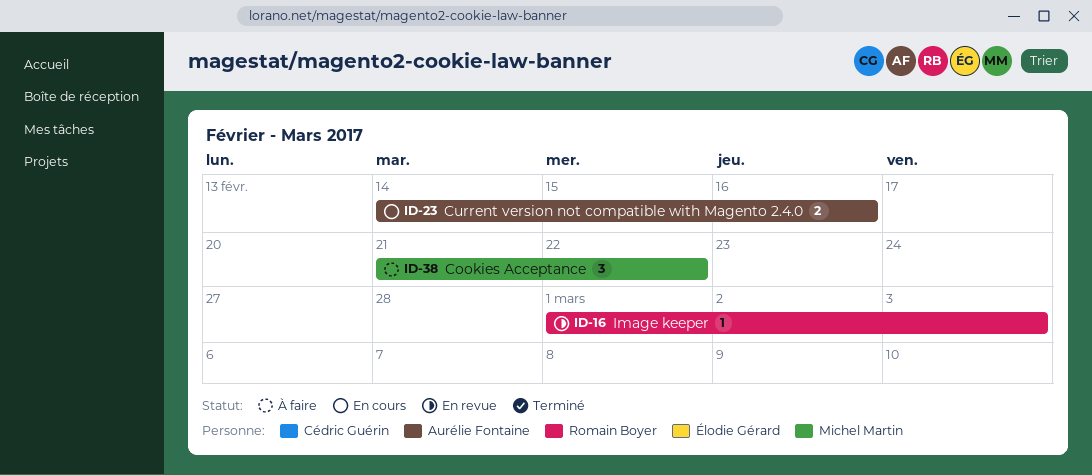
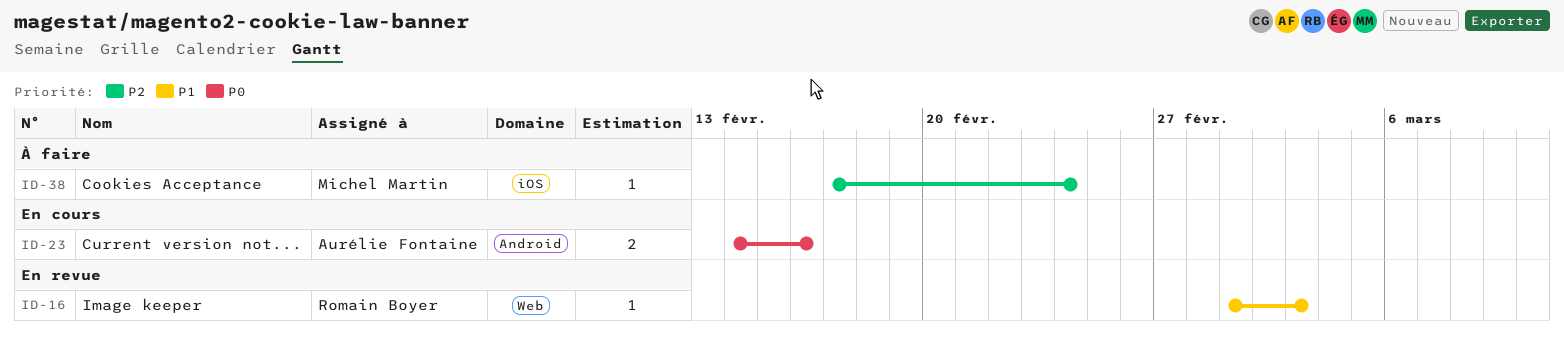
ID-38, estimate: 3 -> 1
ID-38, start: Feb 21 -> Feb 17
ID-38, due: Feb 22 -> Feb 24

